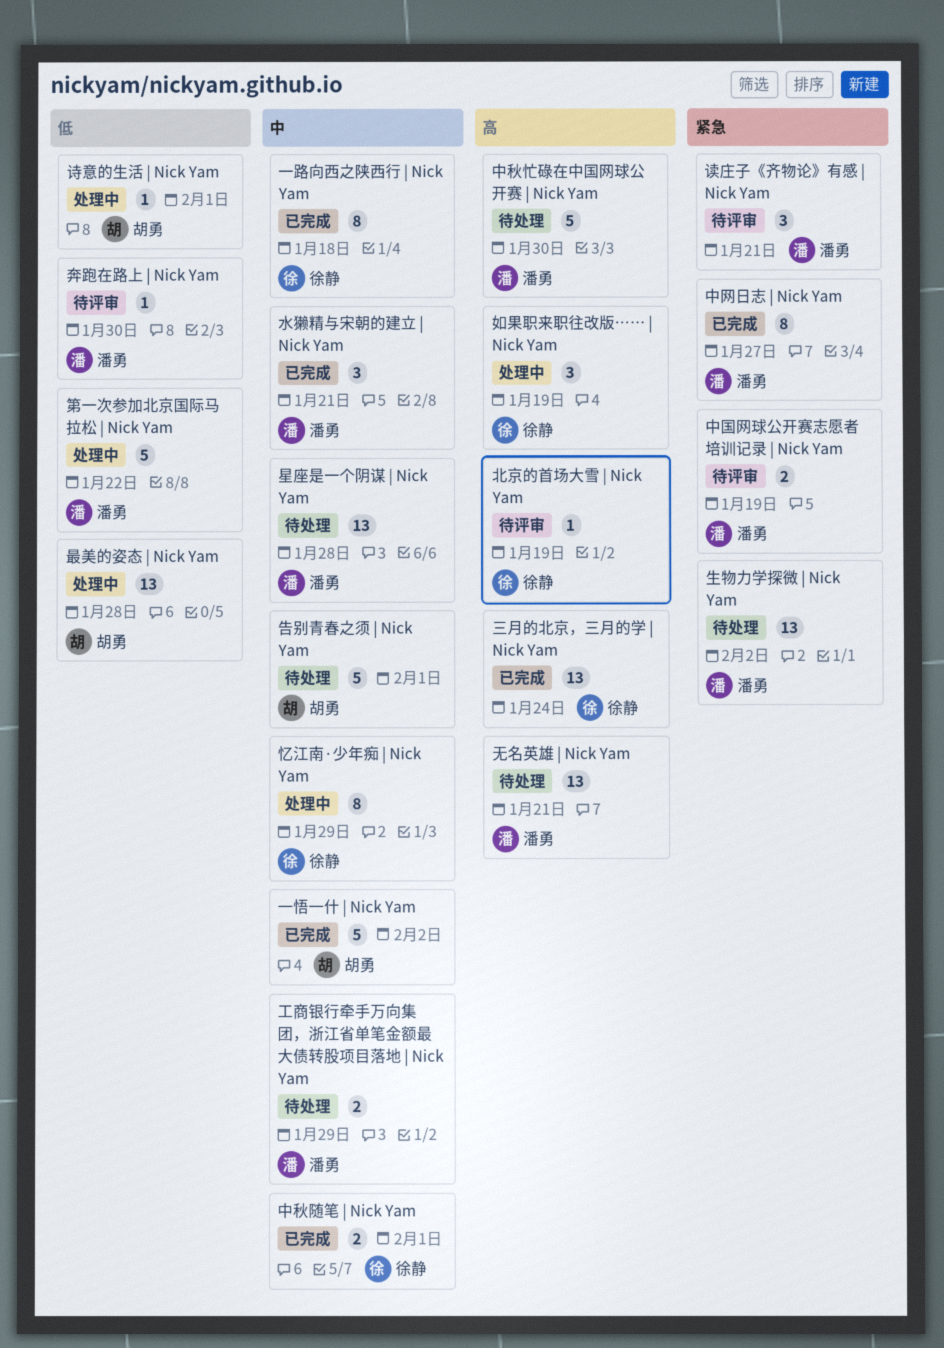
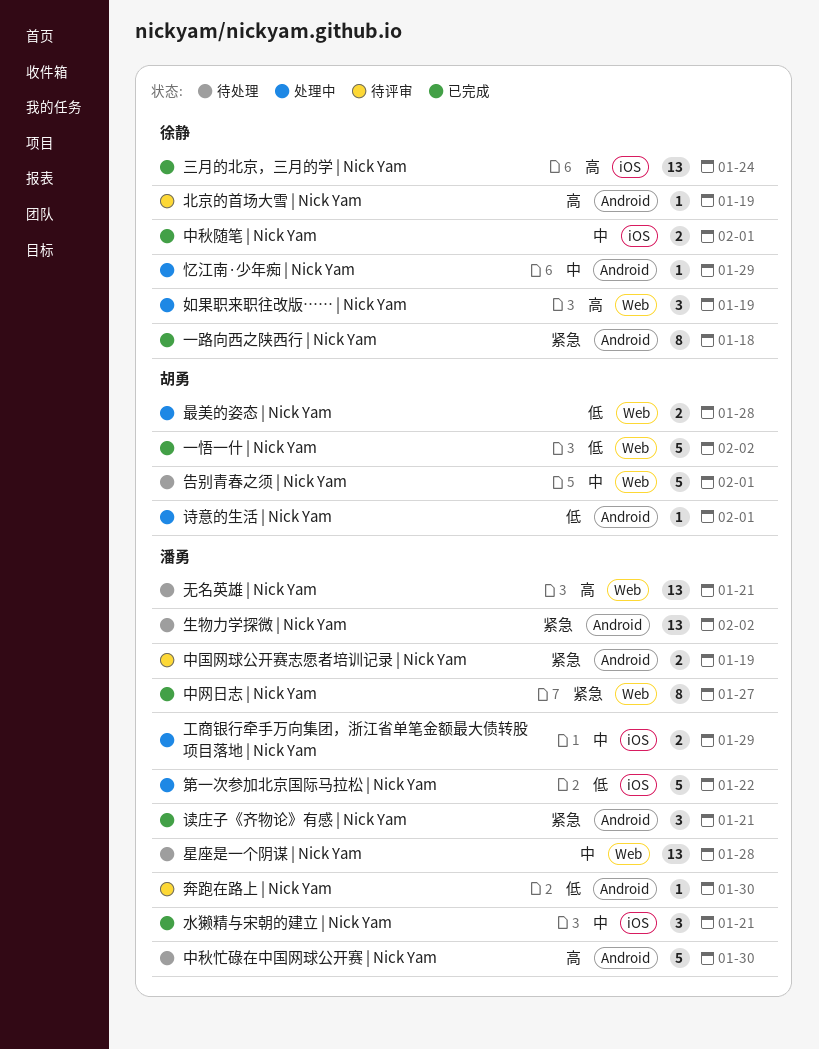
一悟一什 | Nick Yam, priority: 中 -> 低
一路向西之陕西行 | Nick Yam, priority: 中 -> 紧急
工商银行牵手万向集团，浙江省单笔金额最大债转股项目落地 | Nick Yam, status: 待处理 -> 处理中
忆江南·少年痴 | Nick Yam, estimate: 8 -> 1
最美的姿态 | Nick Yam, estimate: 13 -> 2
读庄子《齐物论》有感 | Nick Yam, status: 待评审 -> 已完成

